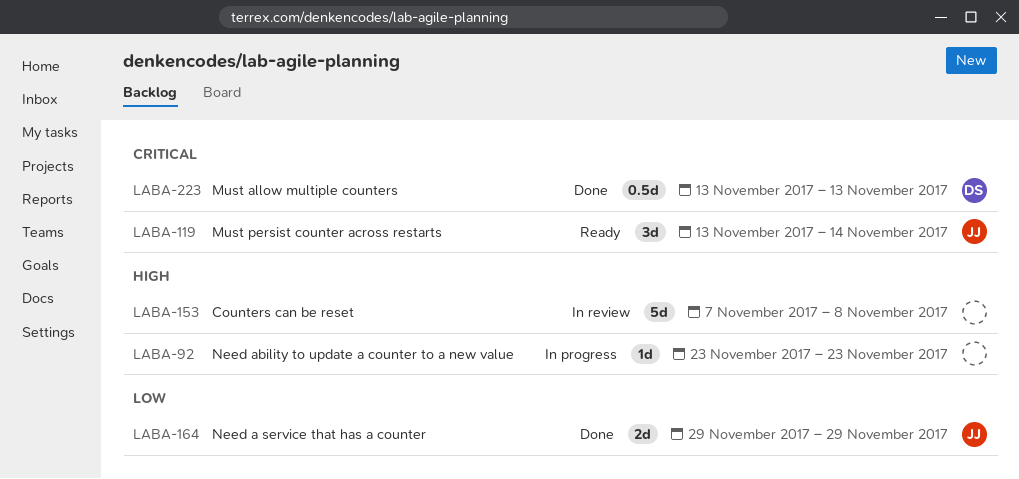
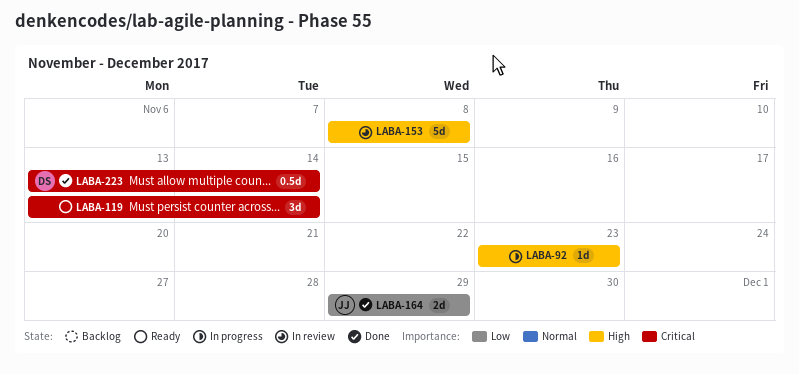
LABA-119, owner: JJ -> none
LABA-153, start: Nov 7 -> Nov 8
LABA-223, due: Nov 13 -> Nov 14

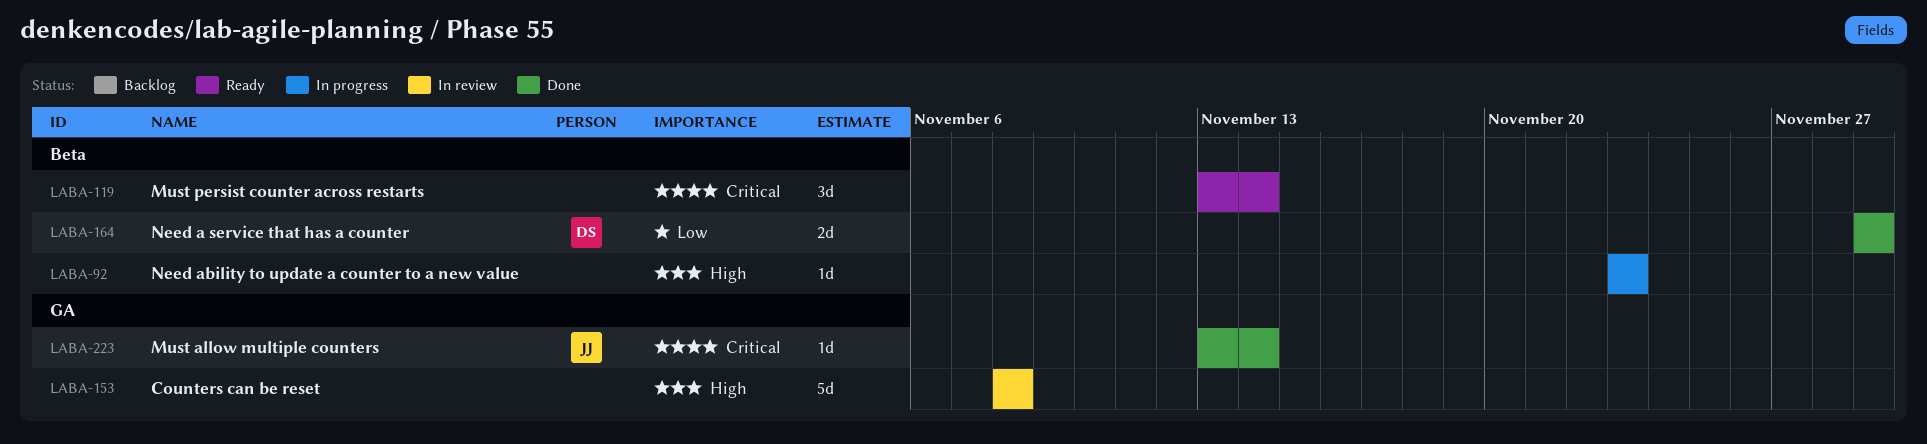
LABA-164, owner: JJ -> DS
LABA-223, owner: DS -> JJ
LABA-223, estimate: 0.5d -> 1d

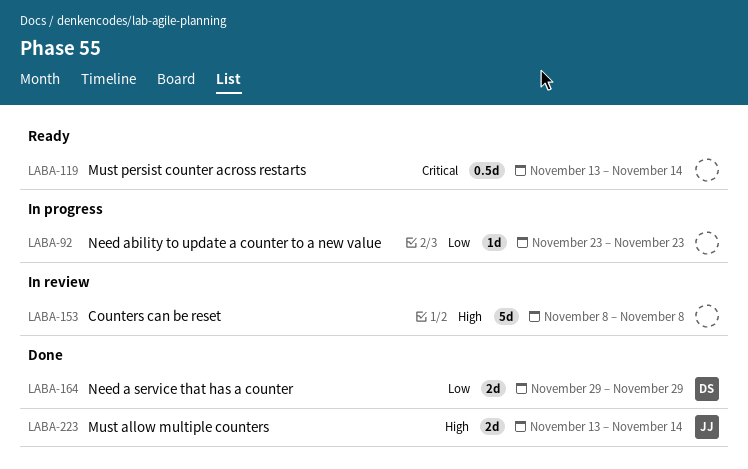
LABA-92, priority: High -> Low
LABA-119, estimate: 3d -> 0.5d
LABA-223, priority: Critical -> High
LABA-223, estimate: 1d -> 2d

